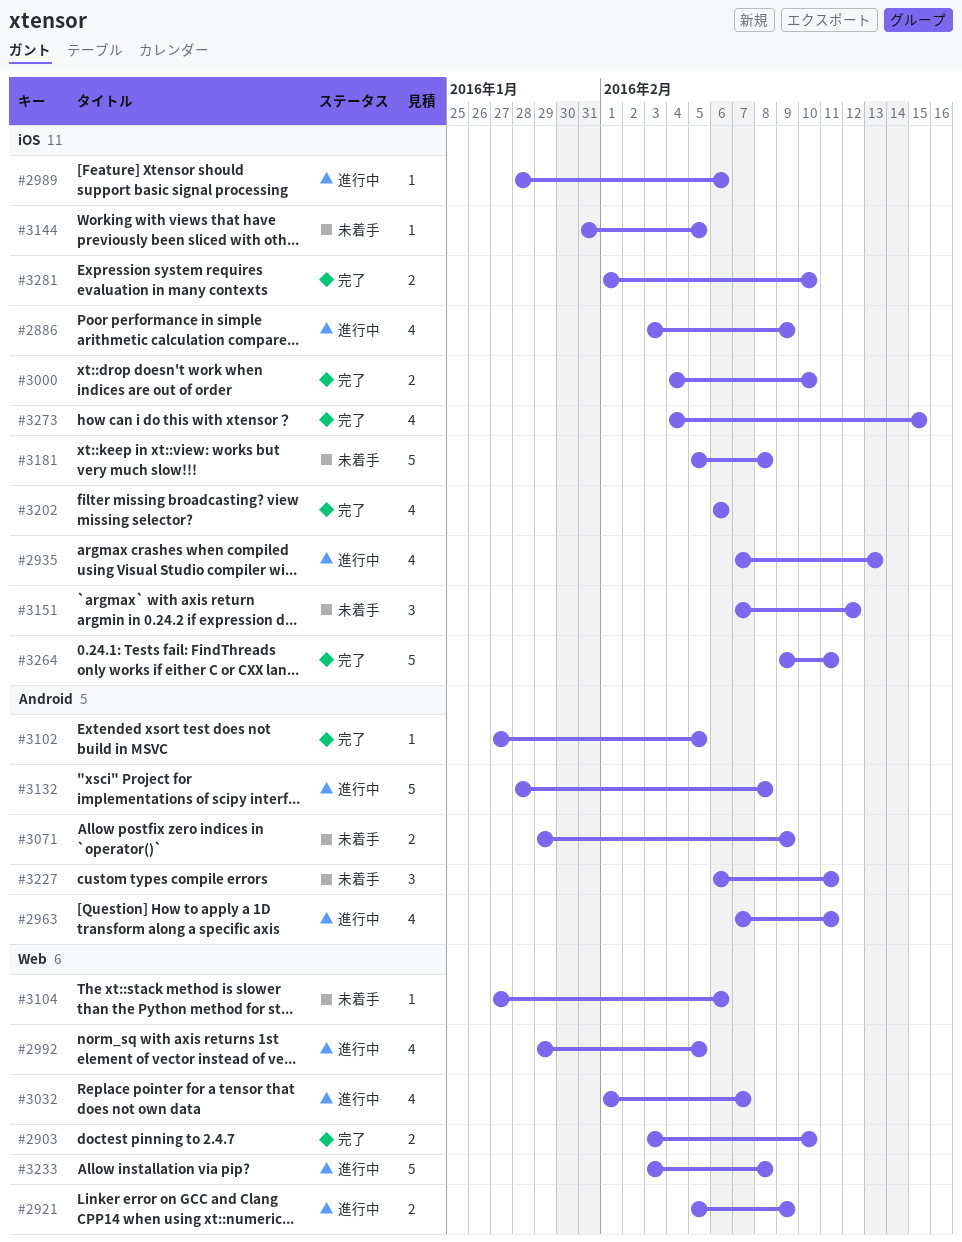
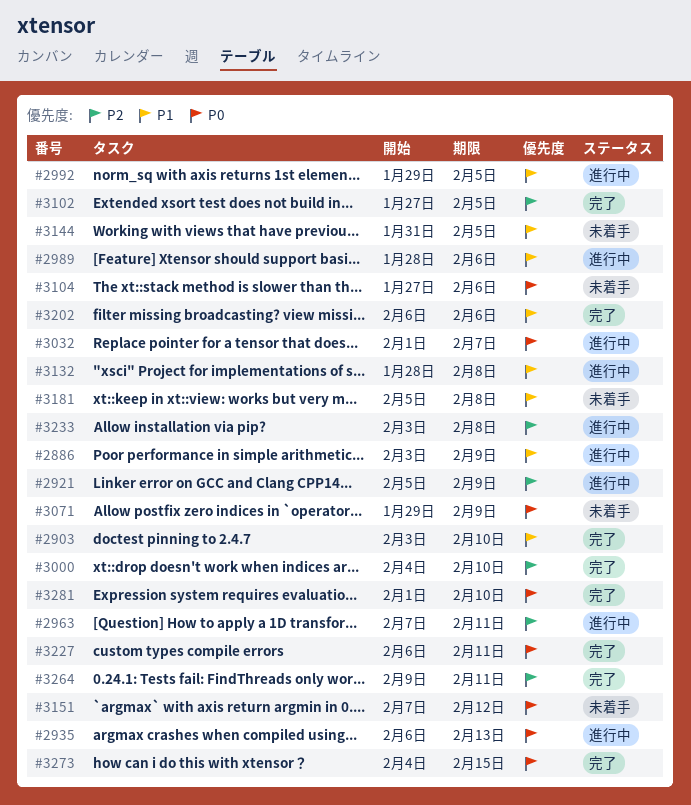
#2935, start: Feb 7 -> Feb 6
#3227, status: 未着手 -> 完了

